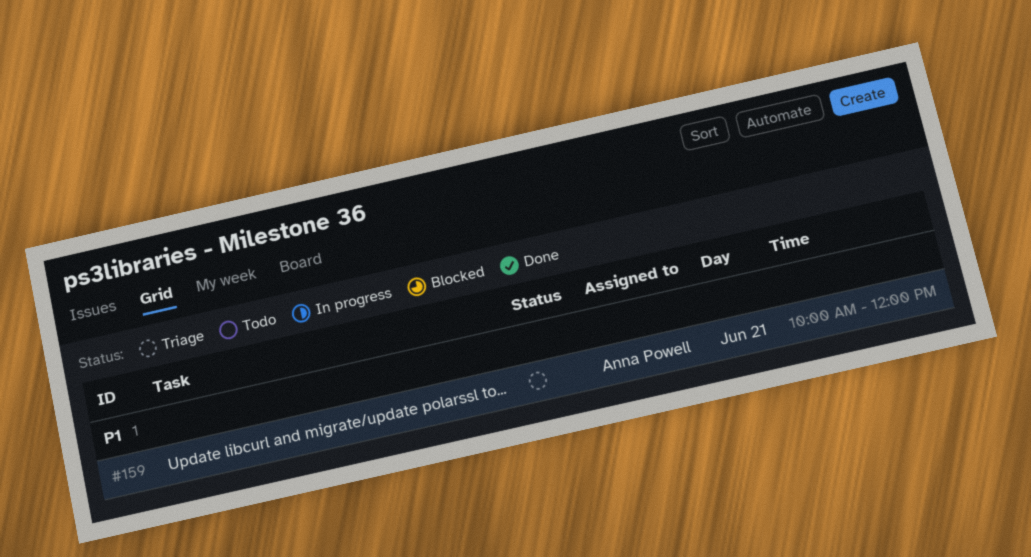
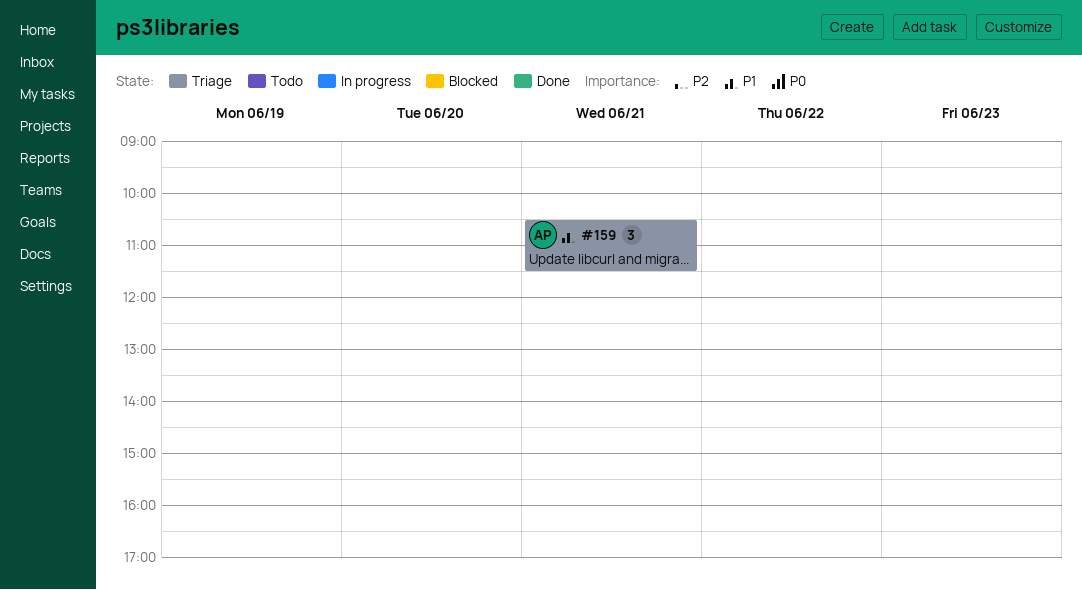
#159, begins: 10:00 -> 10:30
#159, ends: 12:00 -> 11:30

